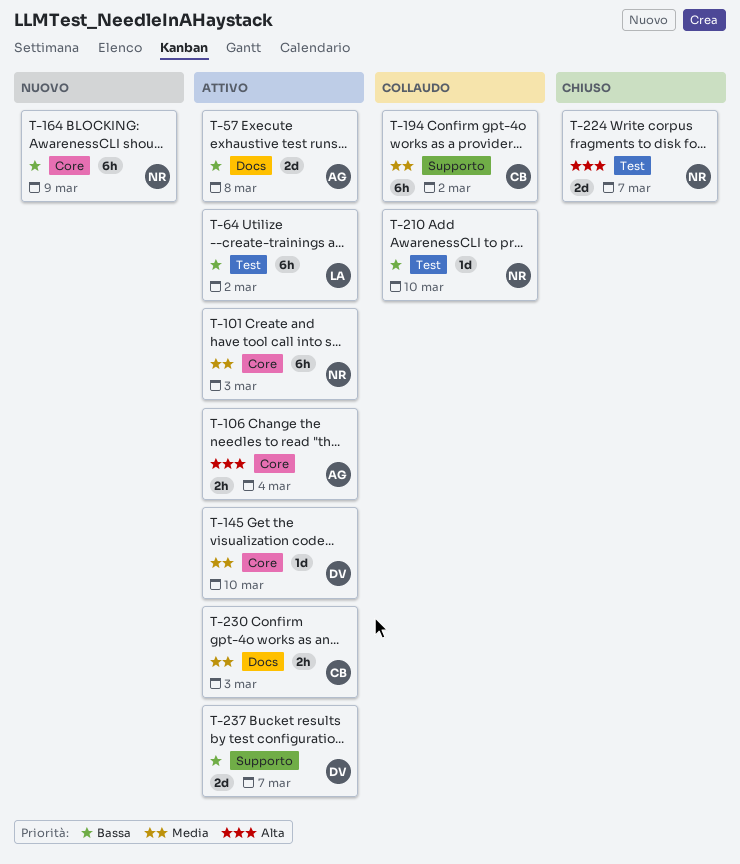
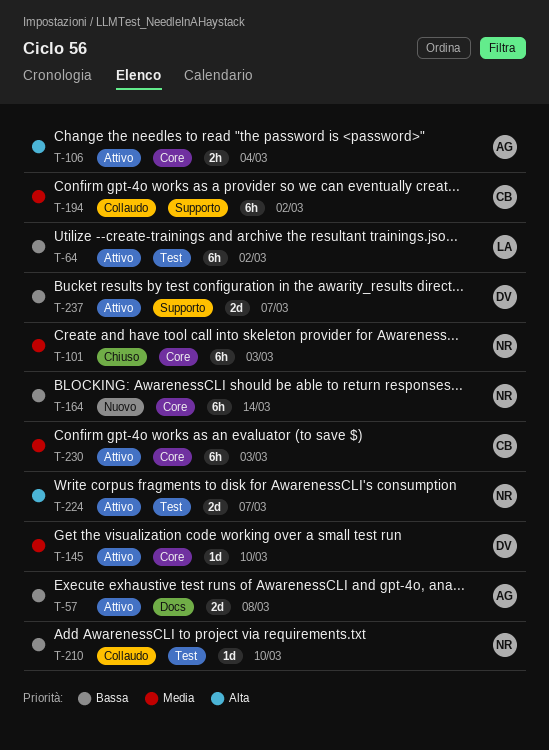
T-101, status: Attivo -> Chiuso
T-164, due: Mar 9 -> Mar 14
T-224, status: Chiuso -> Attivo
T-230, label: Docs -> Core
T-230, estimate: 2h -> 6h

